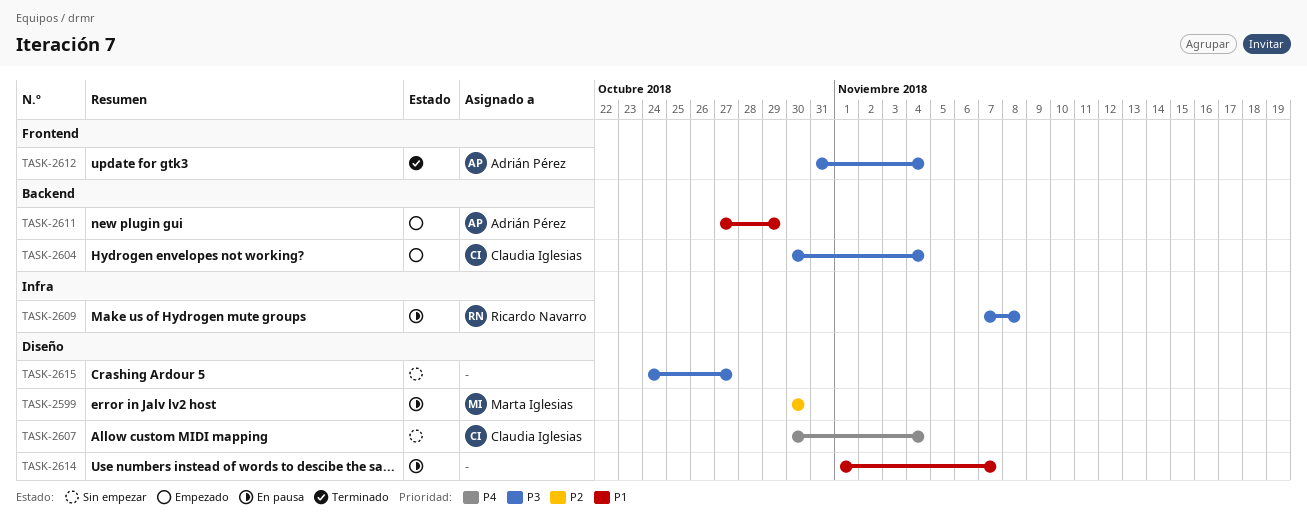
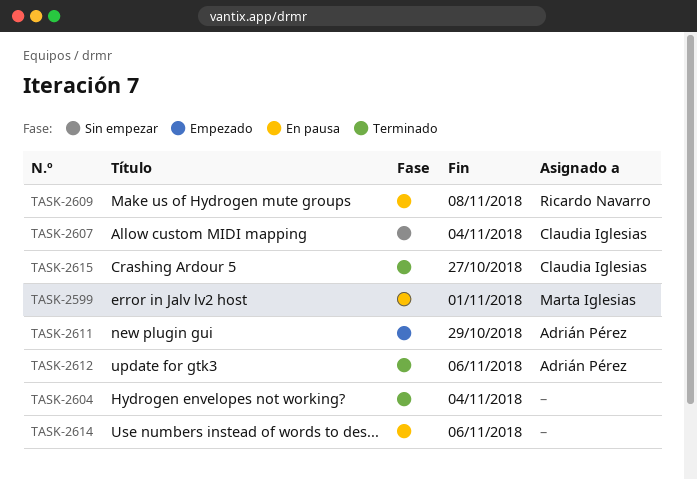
TASK-2599, due: Oct 30 -> Nov 1
TASK-2604, status: Empezado -> Terminado
TASK-2604, owner: Claudia Iglesias -> none
TASK-2612, due: Nov 4 -> Nov 6
TASK-2614, due: Nov 7 -> Nov 6
TASK-2615, status: Sin empezar -> Terminado
TASK-2615, owner: none -> Claudia Iglesias

